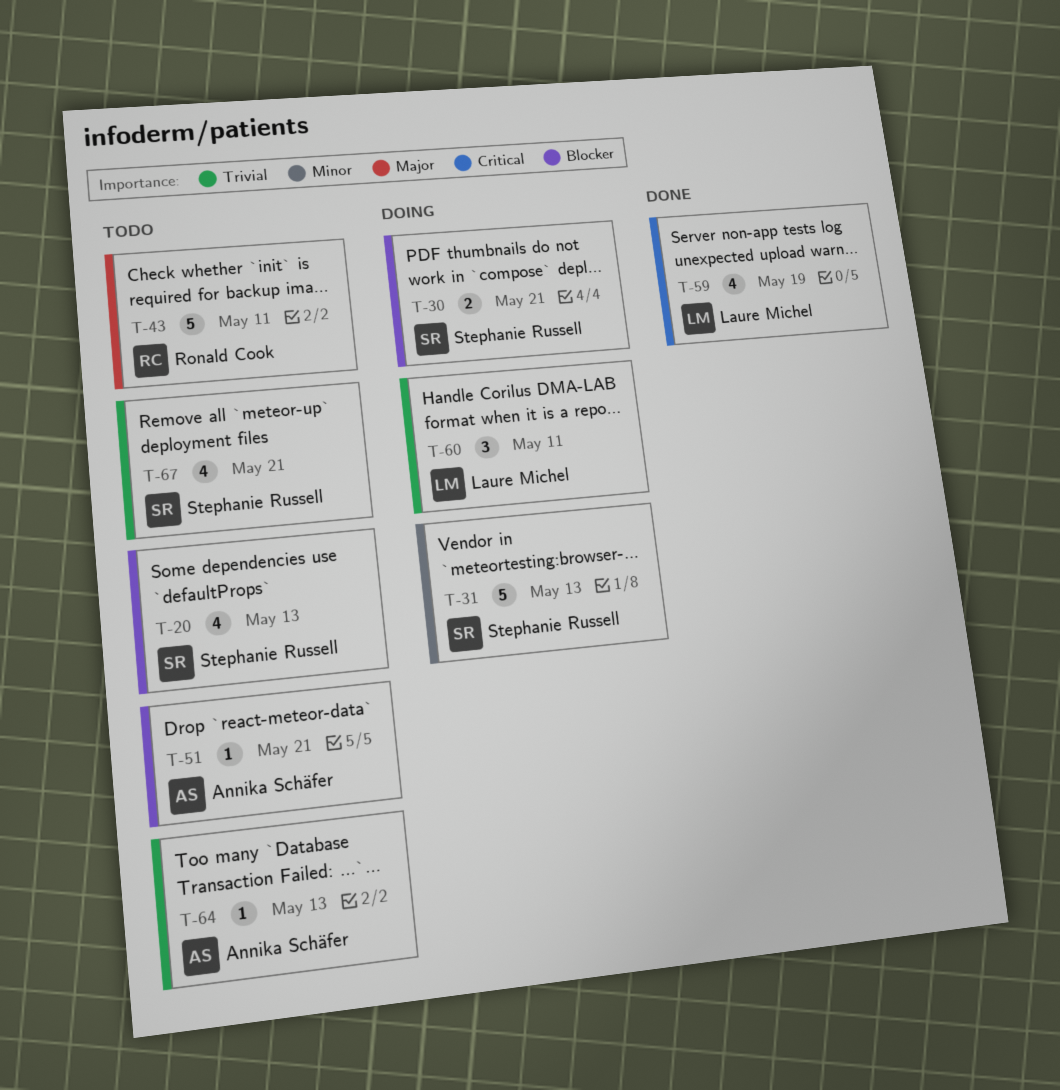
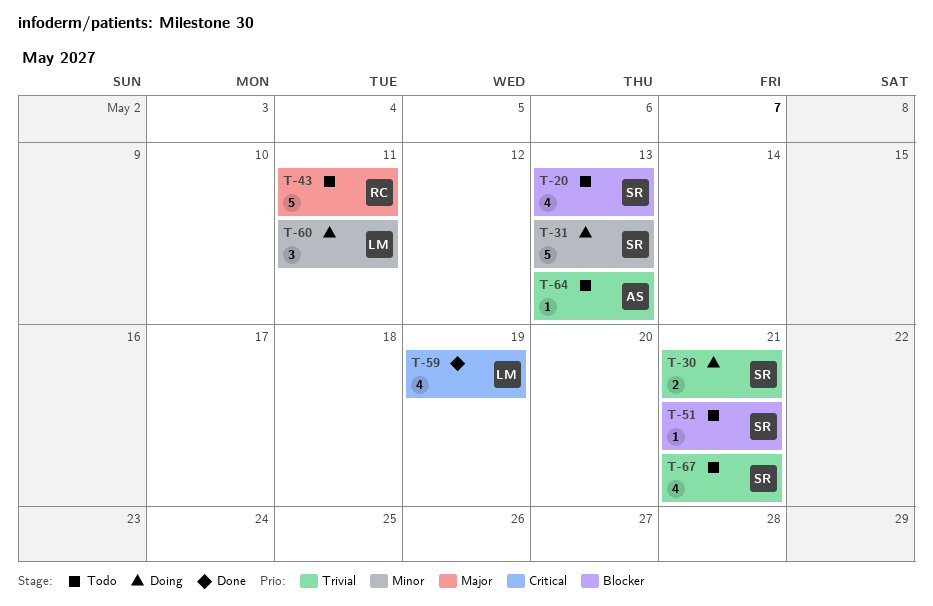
T-30, priority: Blocker -> Trivial
T-51, owner: Annika Schäfer -> Stephanie Russell
T-60, priority: Trivial -> Minor

